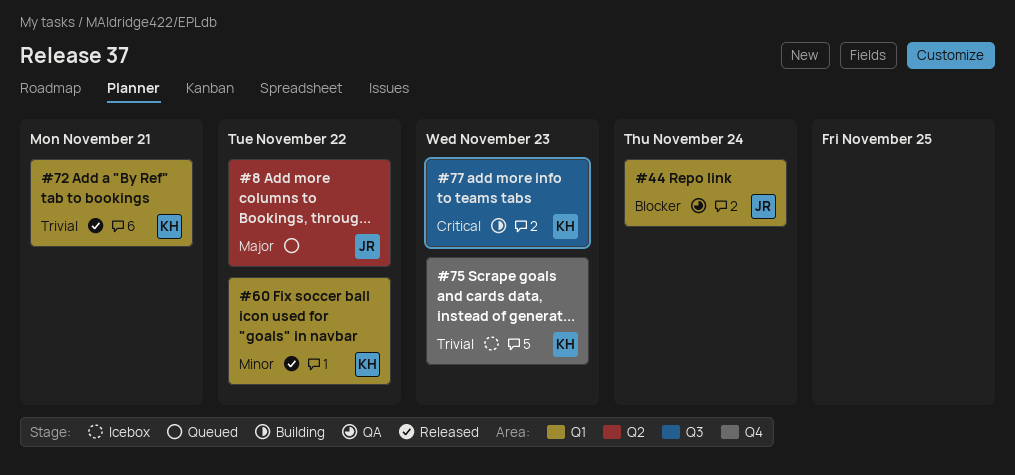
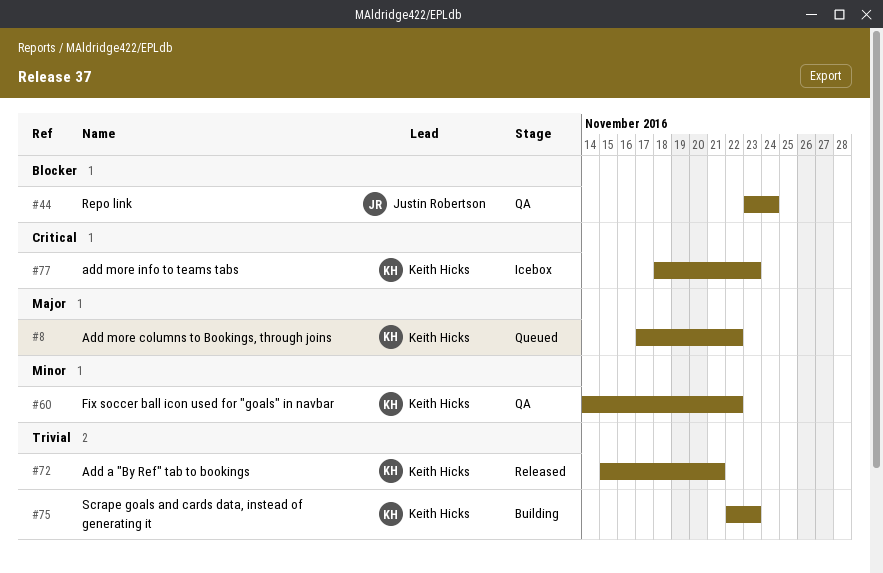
#8, owner: Justin Robertson -> Keith Hicks
#60, status: Released -> QA
#75, status: Icebox -> Building
#77, status: Building -> Icebox

